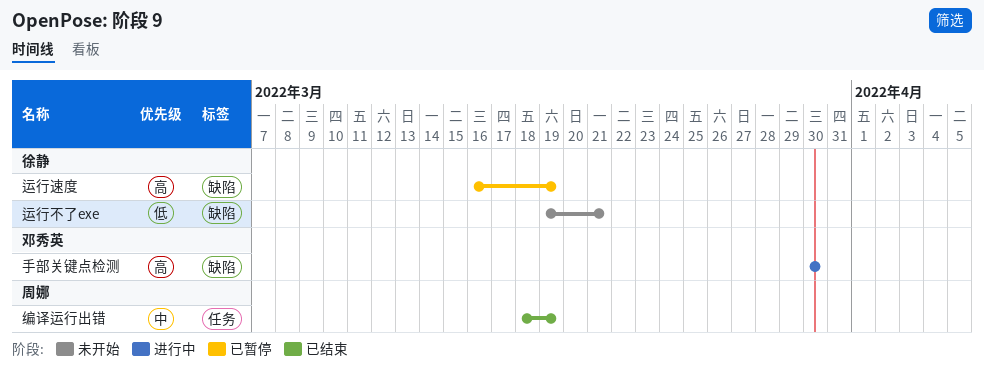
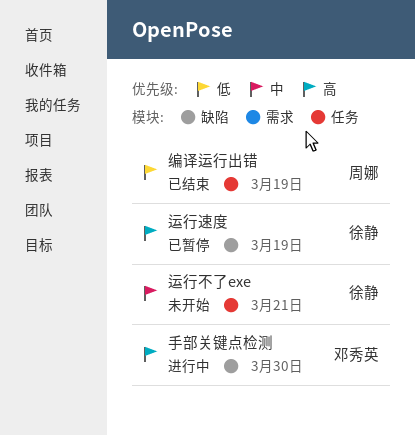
编译运行出错, priority: 中 -> 低
运行不了exe, priority: 低 -> 中
运行不了exe, label: 缺陷 -> 任务

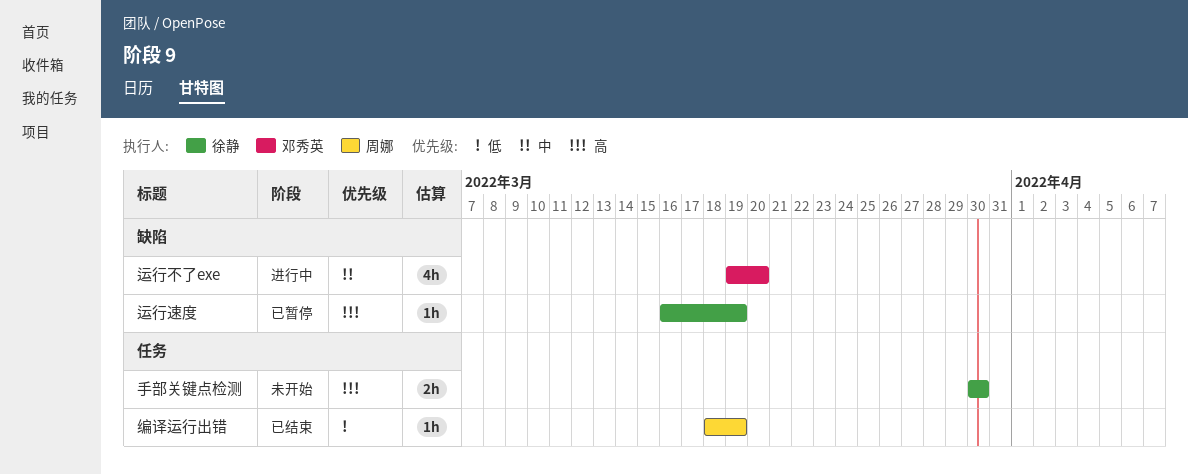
手部关键点检测, status: 进行中 -> 未开始
手部关键点检测, owner: 邓秀英 -> 徐静
手部关键点检测, label: 缺陷 -> 任务
运行不了exe, status: 未开始 -> 进行中
运行不了exe, owner: 徐静 -> 邓秀英
运行不了exe, label: 任务 -> 缺陷
运行不了exe, due: Mar 21 -> Mar 20

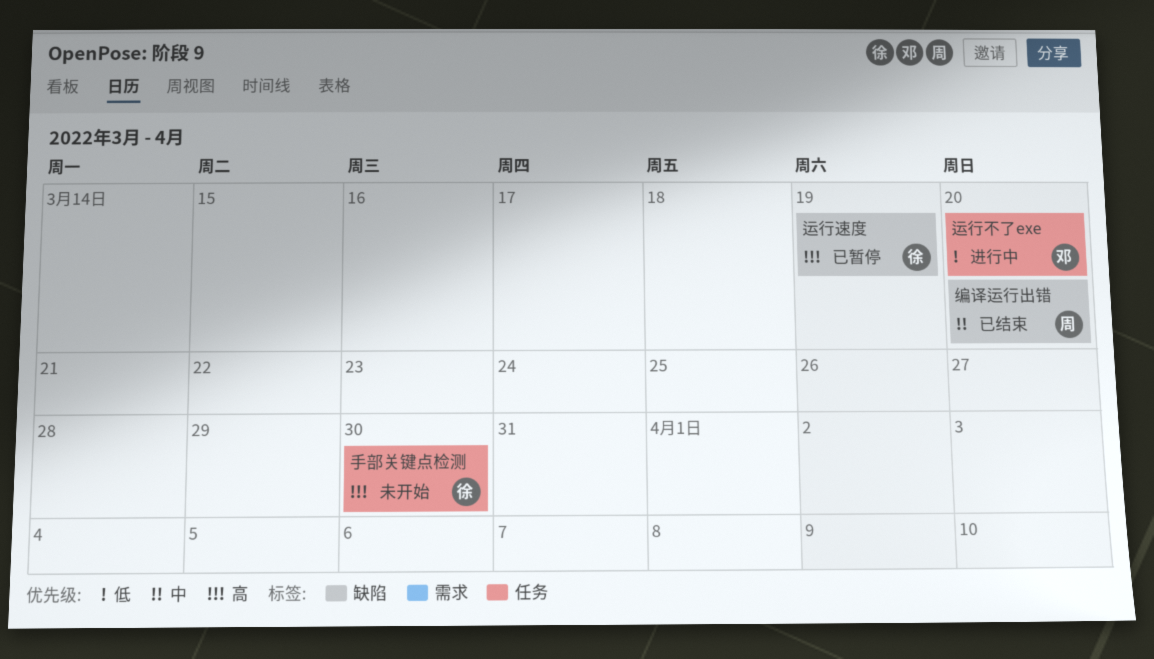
编译运行出错, priority: 低 -> 中
编译运行出错, label: 任务 -> 缺陷
编译运行出错, due: Mar 19 -> Mar 20
运行不了exe, priority: 中 -> 低
运行不了exe, label: 缺陷 -> 任务

